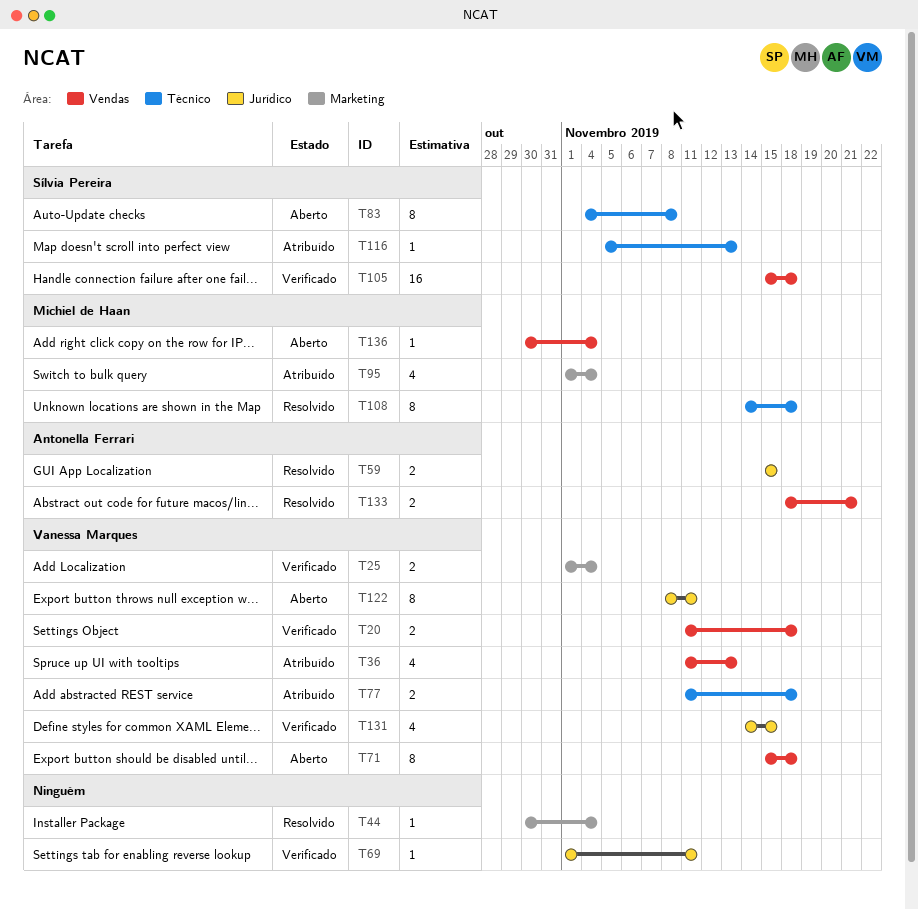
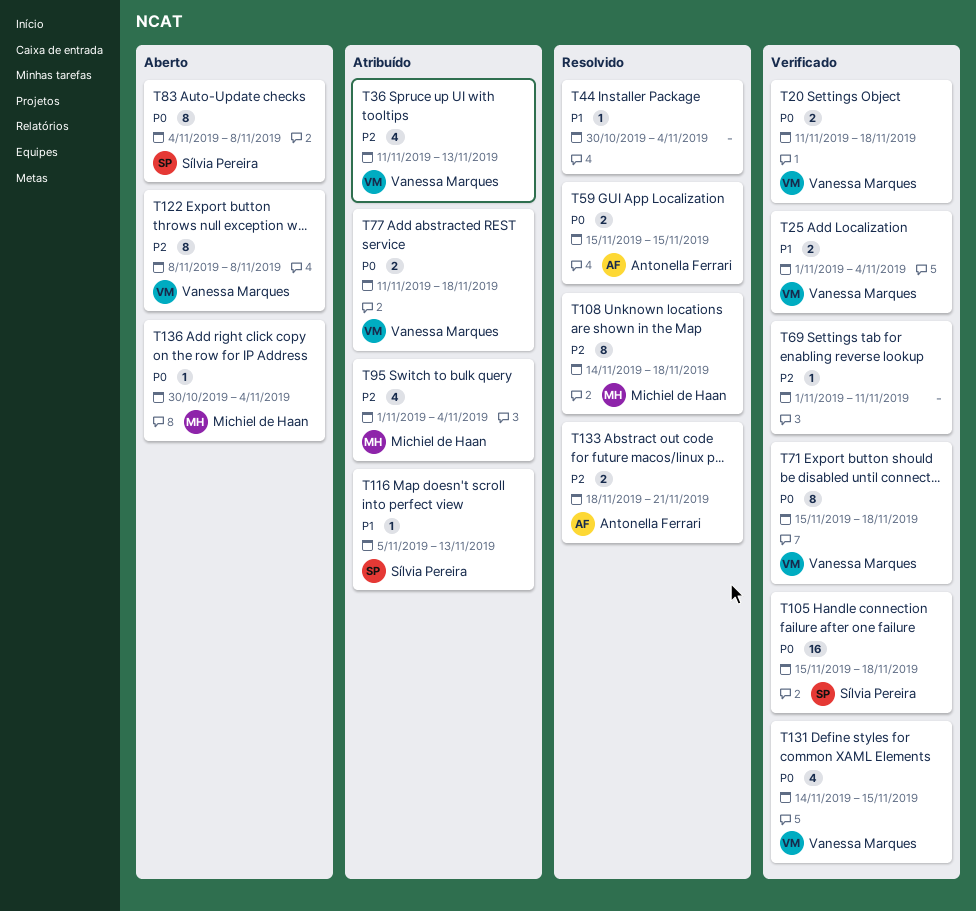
T71, status: Aberto -> Verificado
T122, due: Nov 11 -> Nov 8

